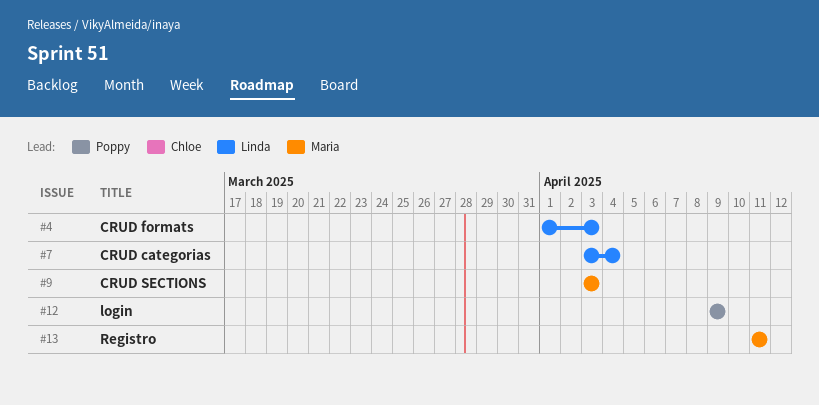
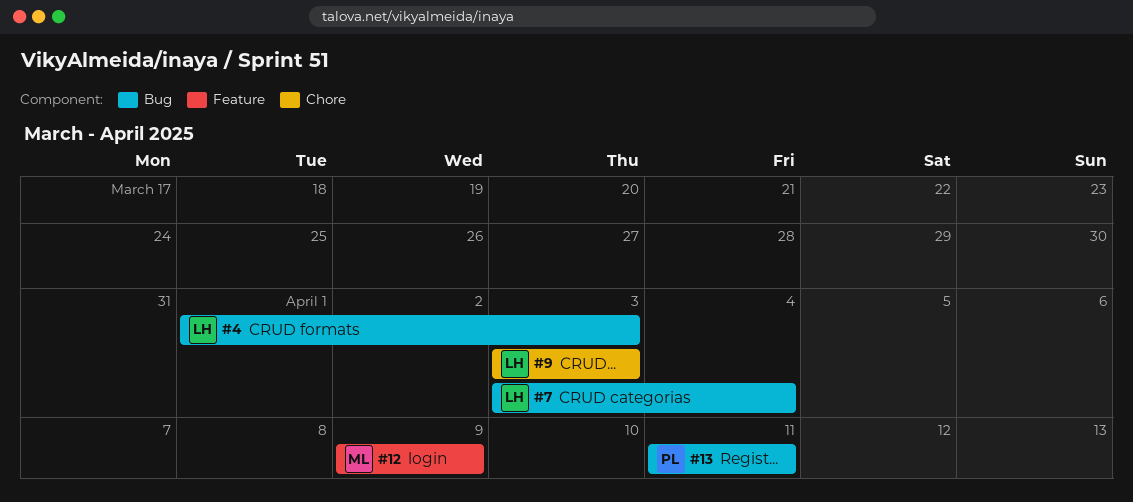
#9, owner: Maria -> Linda
#12, owner: Poppy -> Maria
#13, owner: Maria -> Poppy

